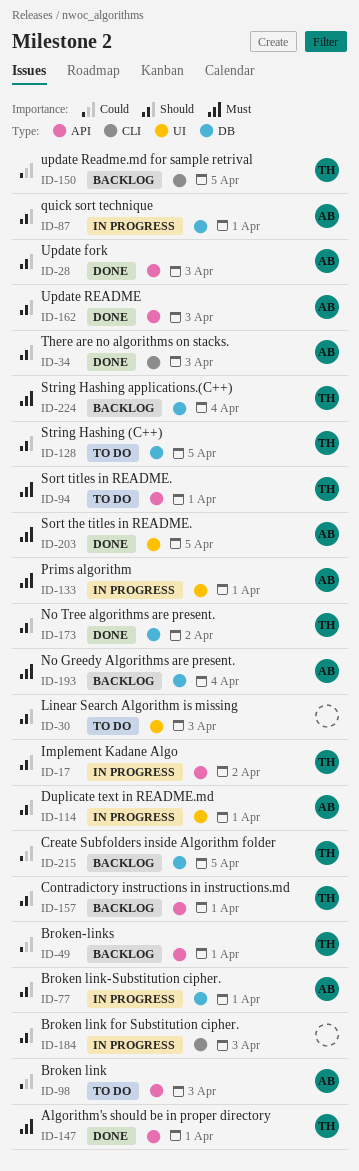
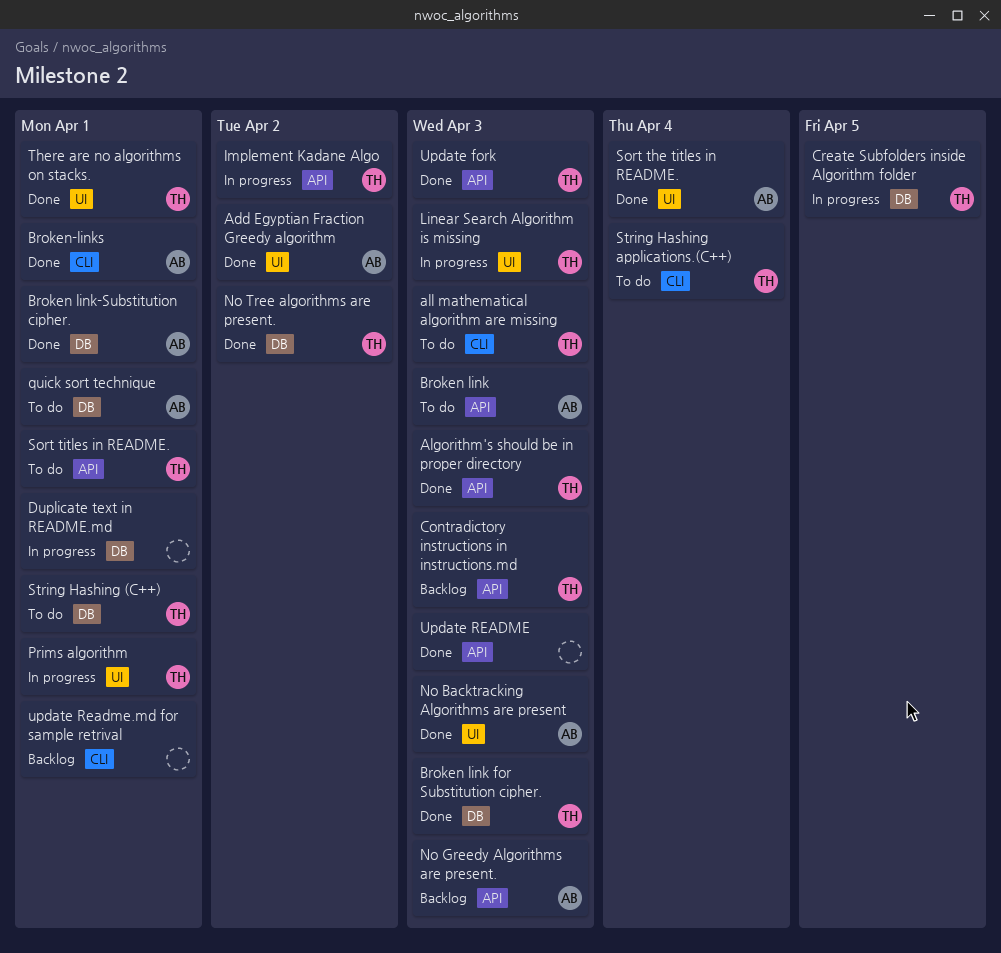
Add Egyptian Fraction Greedy algorithm: none -> present
Algorithm's should be in proper directory, due: Apr 1 -> Apr 3
all mathematical algorithm are missing: none -> present
Broken link for Substitution cipher., status: In progress -> Done
Broken link for Substitution cipher., owner: none -> TH
Broken link for Substitution cipher., label: CLI -> DB
Broken link-Substitution cipher., status: In progress -> Done
Broken-links, status: Backlog -> Done
Broken-links, owner: TH -> AB
Broken-links, label: API -> CLI
Contradictory instructions in instructions.md, due: Apr 1 -> Apr 3
Create Subfolders inside Algorithm folder, status: Backlog -> In progress
Duplicate text in README.md, owner: AB -> none
Duplicate text in README.md, label: UI -> DB
Linear Search Algorithm is missing, status: To do -> In progress
Linear Search Algorithm is missing, owner: none -> TH
No Backtracking Algorithms are present: none -> present
No Greedy Algorithms are present., label: DB -> API
No Greedy Algorithms are present., due: Apr 4 -> Apr 3
Prims algorithm, owner: AB -> TH
quick sort technique, status: In progress -> To do
Sort the titles in README., due: Apr 5 -> Apr 4
String Hashing (C++), due: Apr 5 -> Apr 1
String Hashing applications.(C++), status: Backlog -> To do
String Hashing applications.(C++), label: DB -> CLI
There are no algorithms on stacks., owner: AB -> TH
There are no algorithms on stacks., label: CLI -> UI
There are no algorithms on stacks., due: Apr 3 -> Apr 1
Update fork, owner: AB -> TH
Update README, owner: AB -> none
update Readme.md for sample retrival, owner: TH -> none
update Readme.md for sample retrival, due: Apr 5 -> Apr 1

